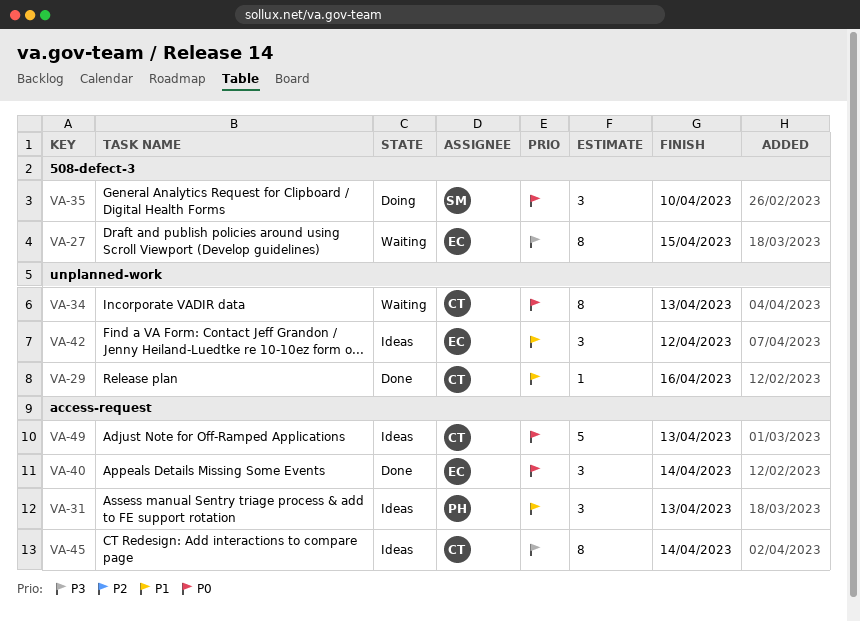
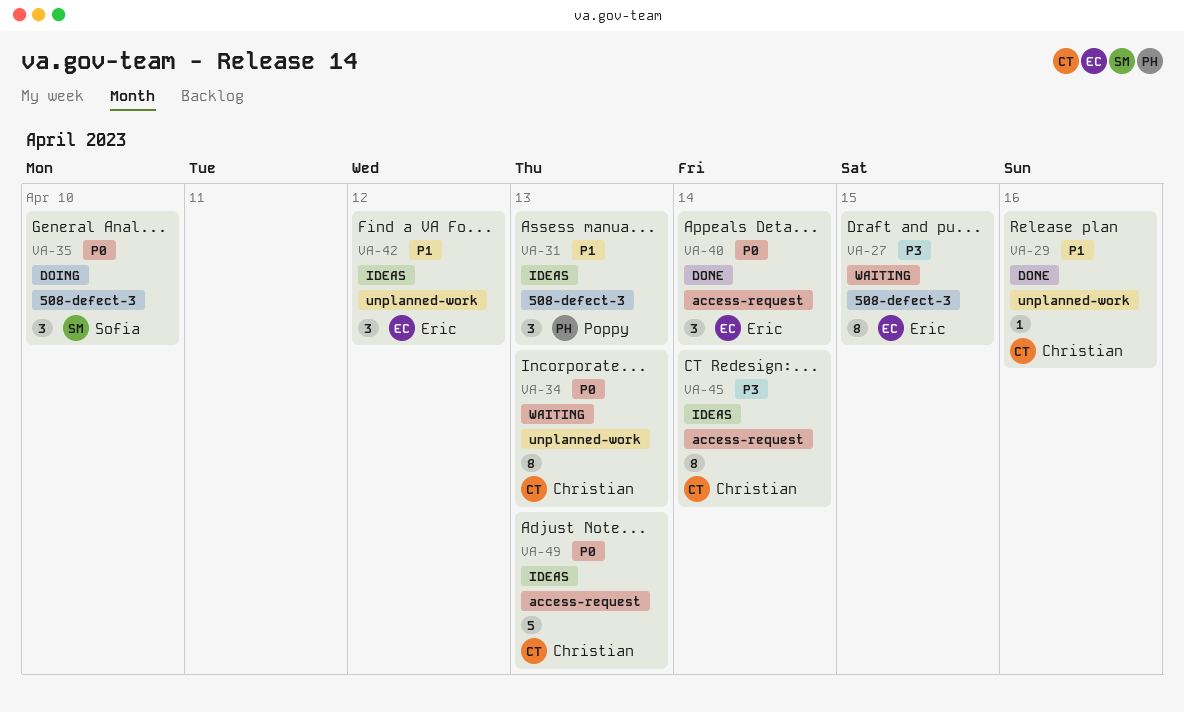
VA-31, label: access-request -> 508-defect-3

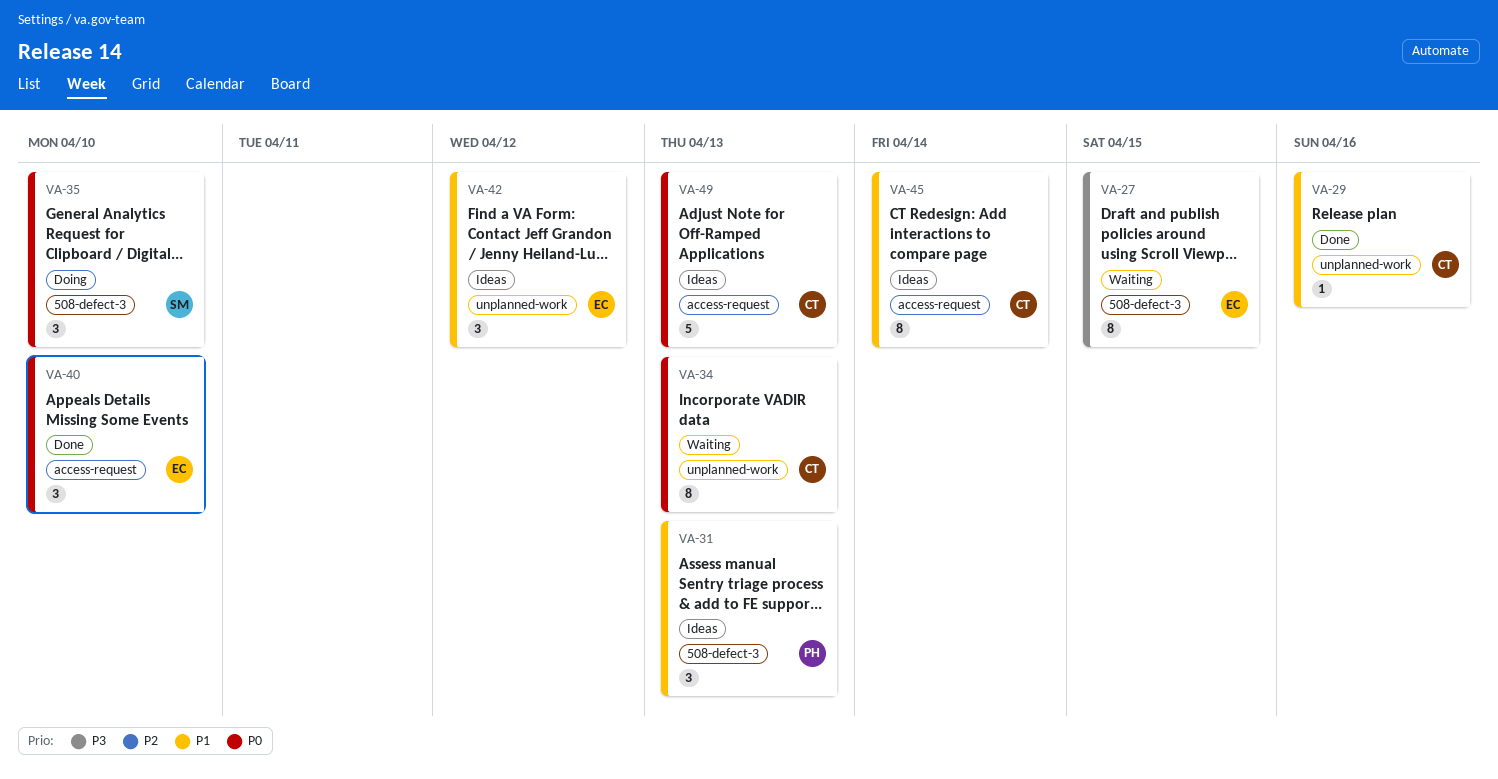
VA-40, due: Apr 14 -> Apr 10
VA-45, priority: P3 -> P1

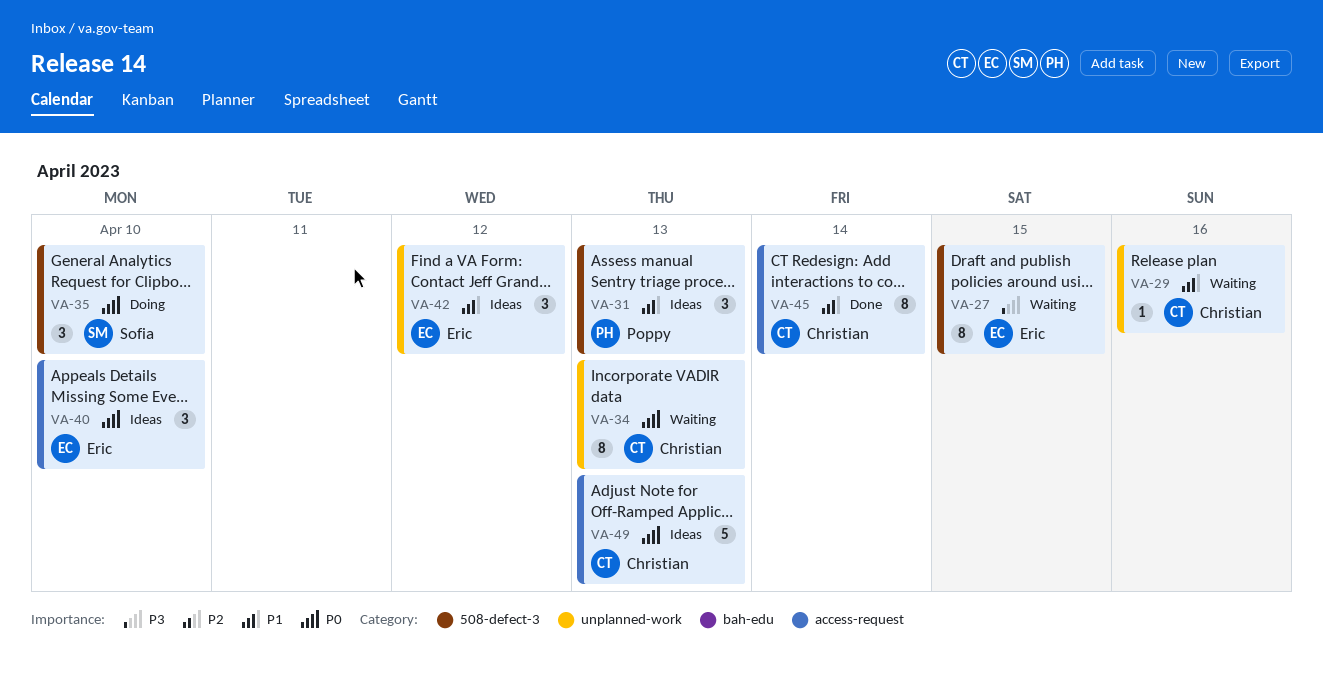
VA-29, status: Done -> Waiting
VA-40, status: Done -> Ideas
VA-45, status: Ideas -> Done

